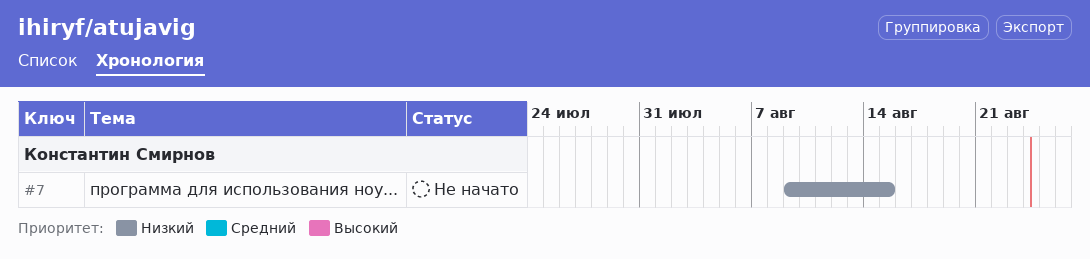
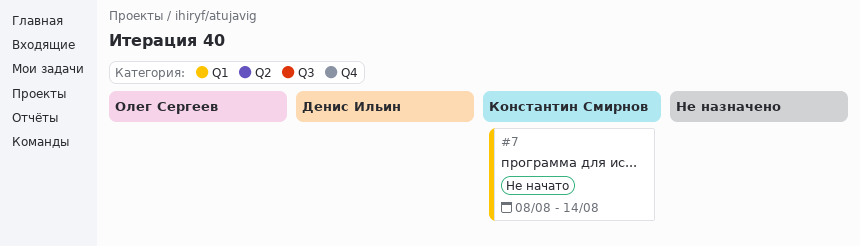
#7, start: Aug 9 -> Aug 8
#7, due: Aug 15 -> Aug 14

